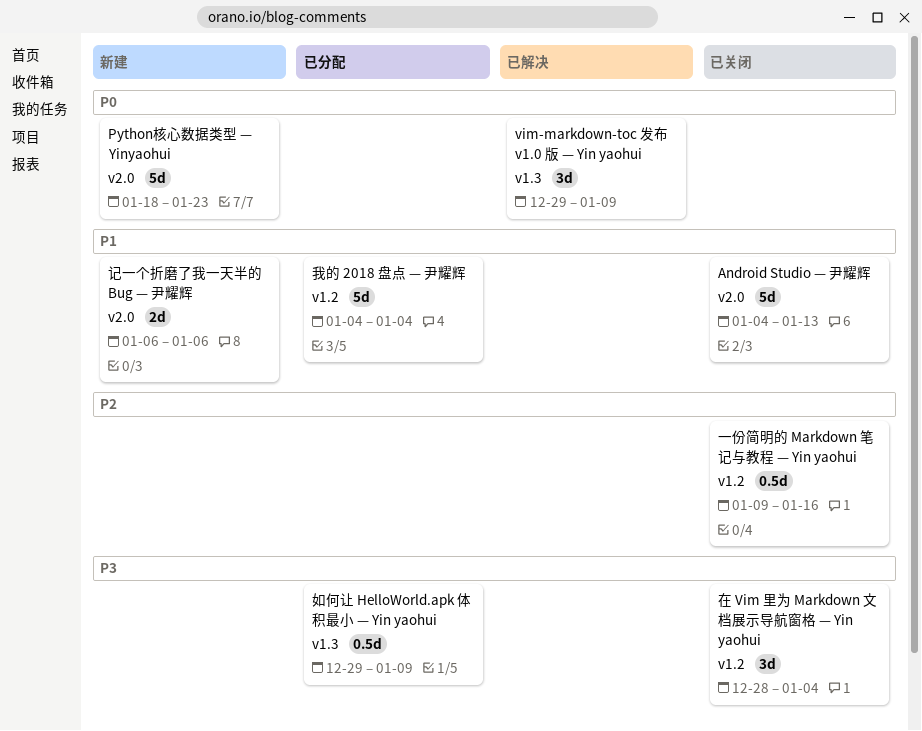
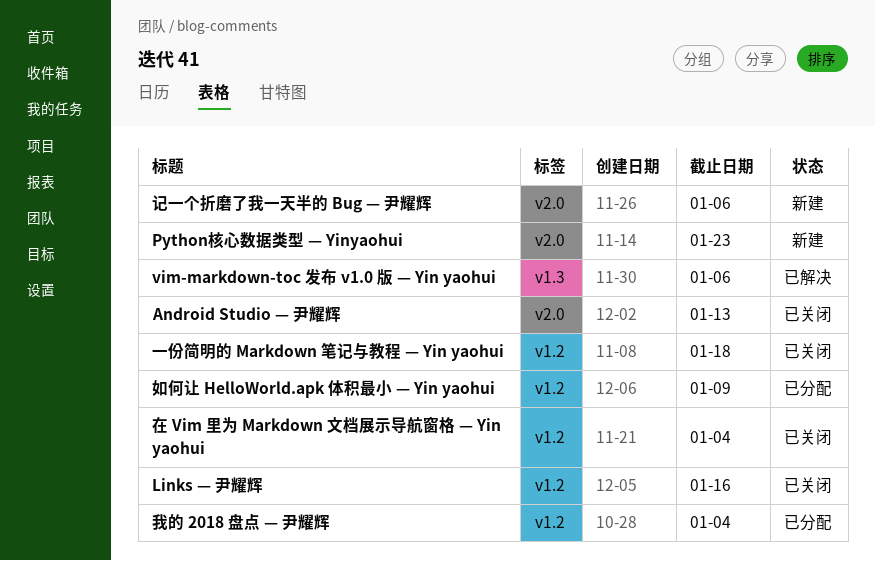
Links — 尹耀辉: none -> present
vim-markdown-toc 发布 v1.0 版 — Yin yaohui, due: Jan 9 -> Jan 6
一份简明的 Markdown 笔记与教程 — Yin yaohui, due: Jan 16 -> Jan 18
如何让 HelloWorld.apk 体积最小 — Yin yaohui, label: v1.3 -> v1.2

